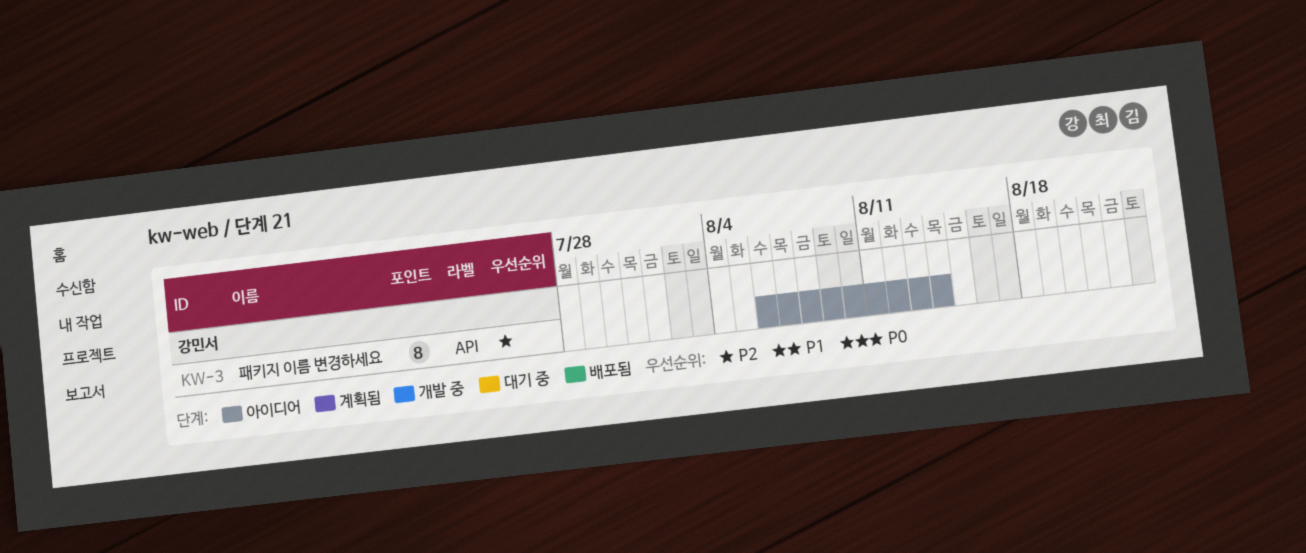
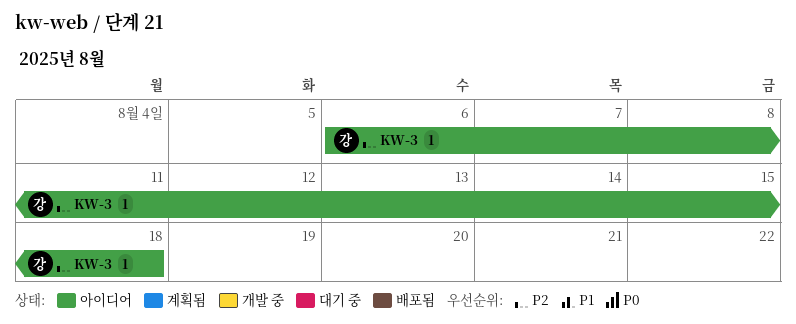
KW-3, estimate: 8 -> 1
KW-3, due: Aug 14 -> Aug 18

